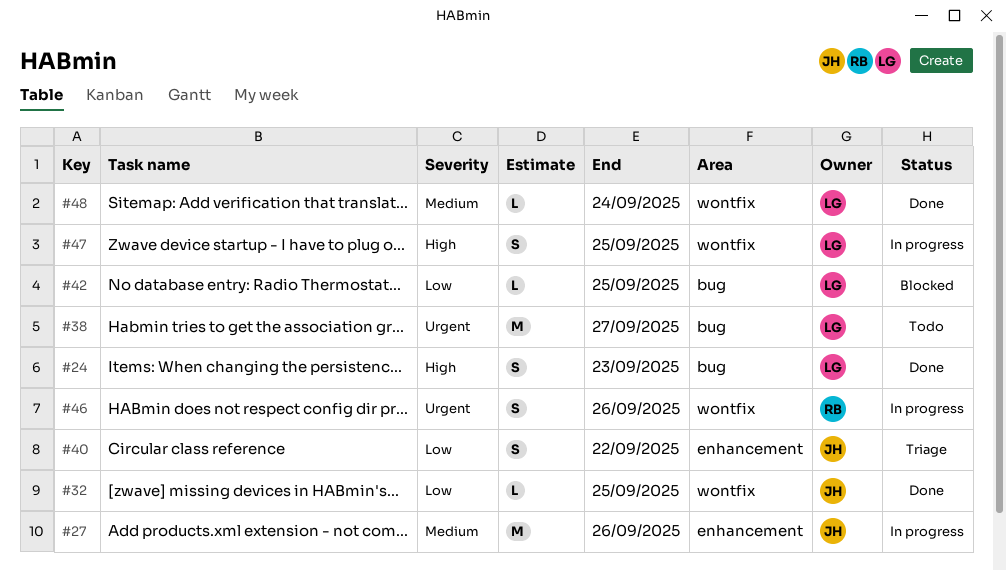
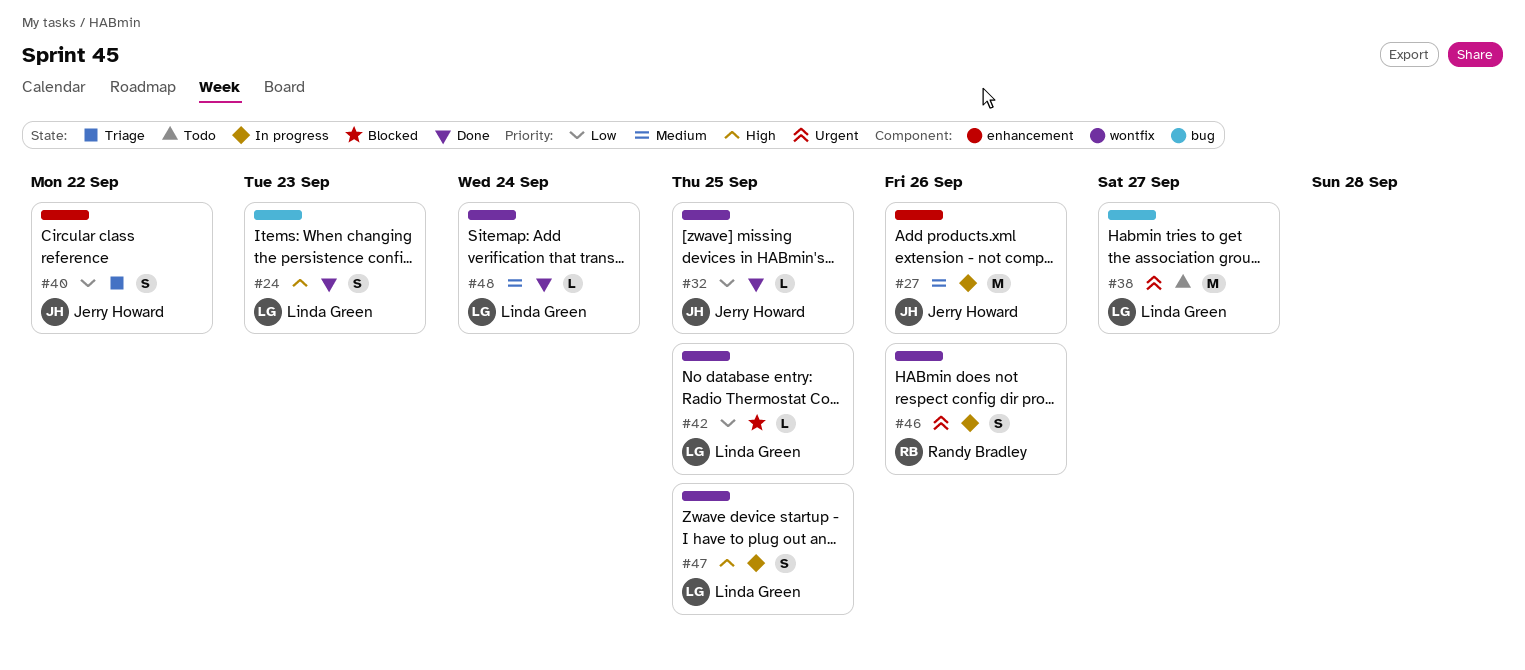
#42, label: bug -> wontfix

